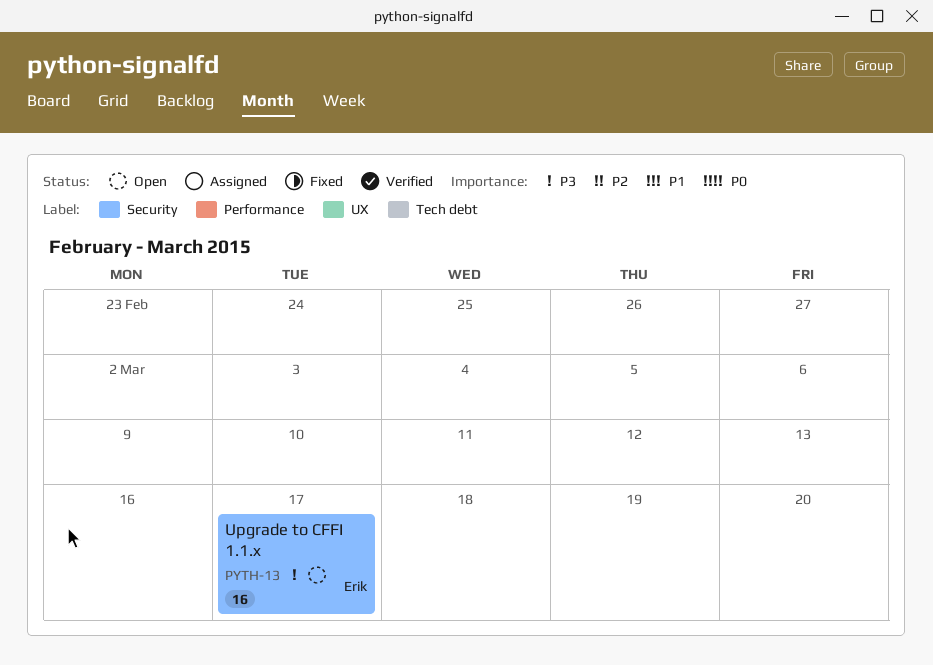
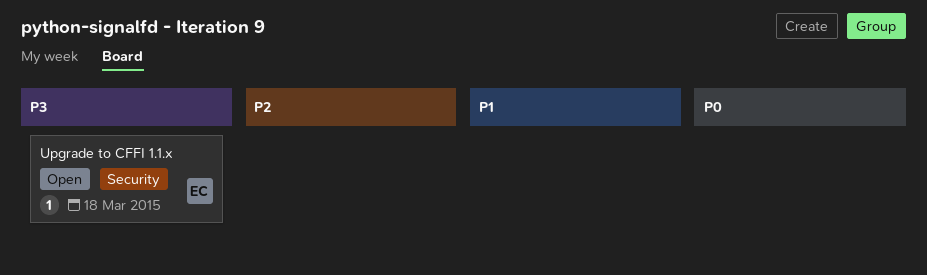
Upgrade to CFFI 1.1.x, estimate: 16 -> 1
Upgrade to CFFI 1.1.x, due: Mar 17 -> Mar 18

